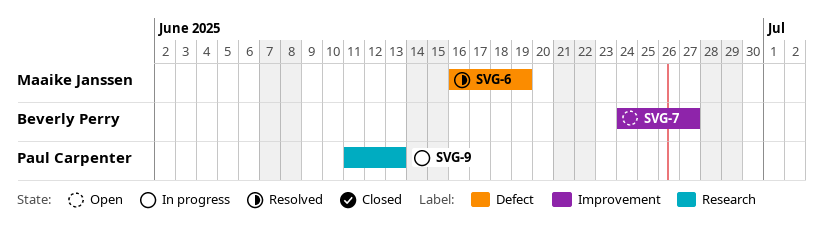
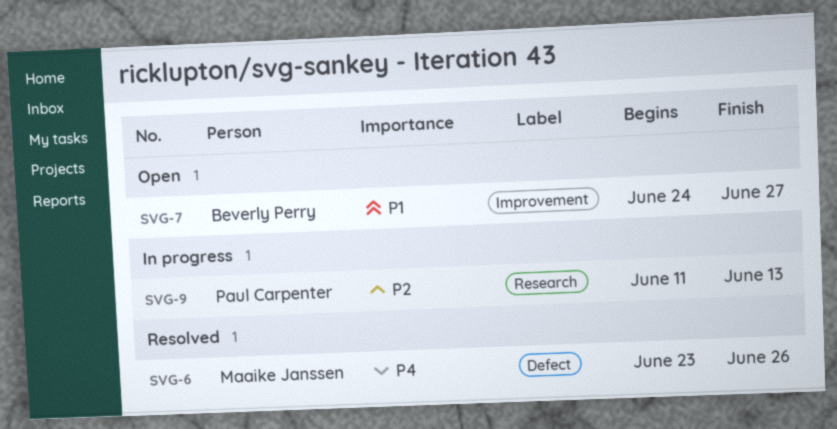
SVG-6, start: Jun 16 -> Jun 23
SVG-6, due: Jun 19 -> Jun 26

